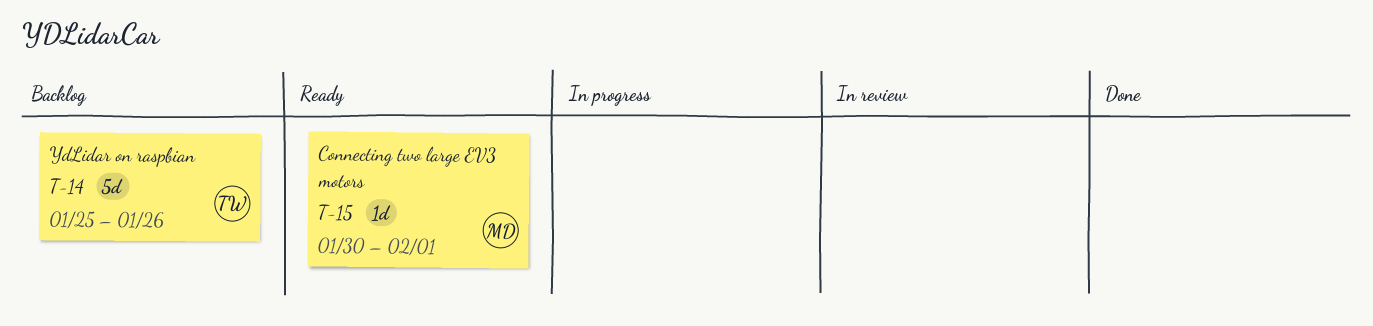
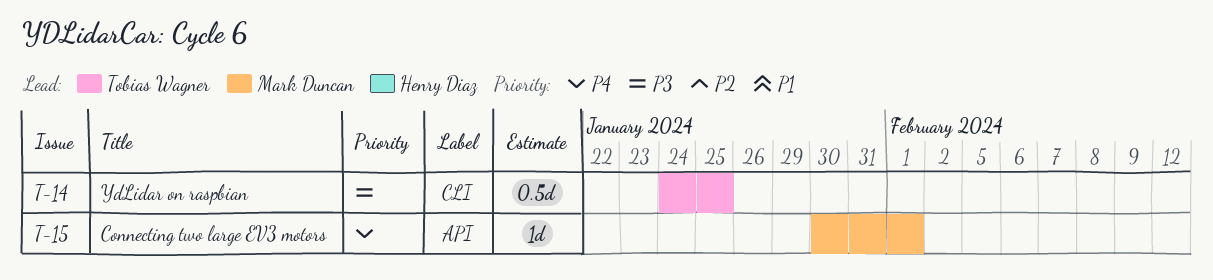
T-14, estimate: 5d -> 0.5d
T-14, start: Jan 25 -> Jan 24
T-14, due: Jan 26 -> Jan 25

